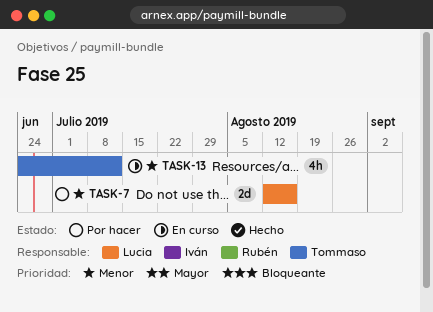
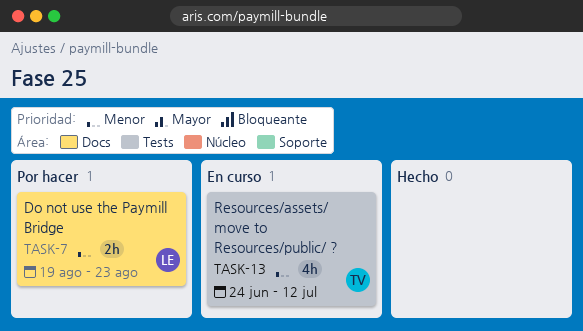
TASK-7, estimate: 2d -> 2h
TASK-7, start: Aug 12 -> Aug 19
TASK-7, due: Aug 16 -> Aug 23

